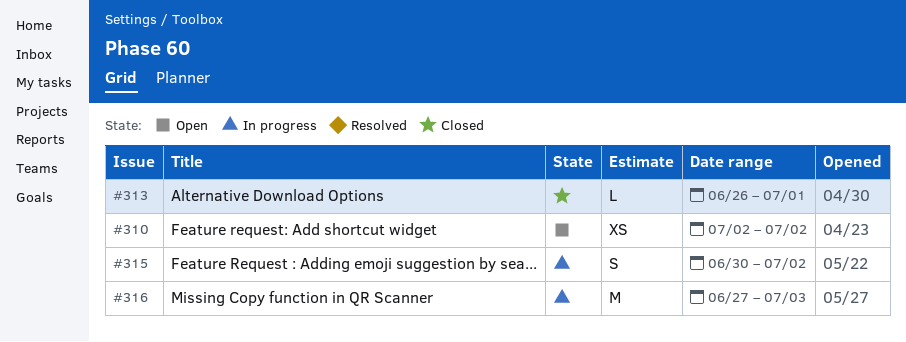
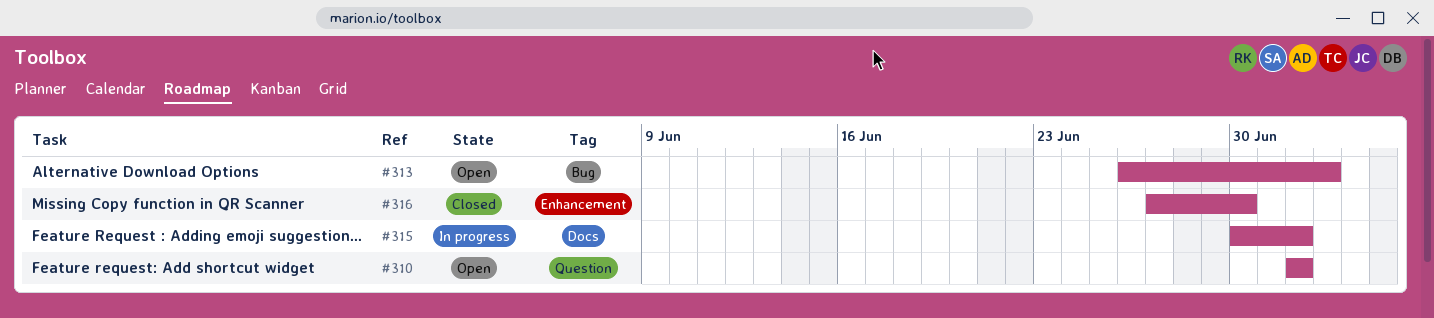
#313, status: Closed -> Open
#313, due: Jul 1 -> Jul 3
#316, status: In progress -> Closed
#316, due: Jul 3 -> Jun 30

